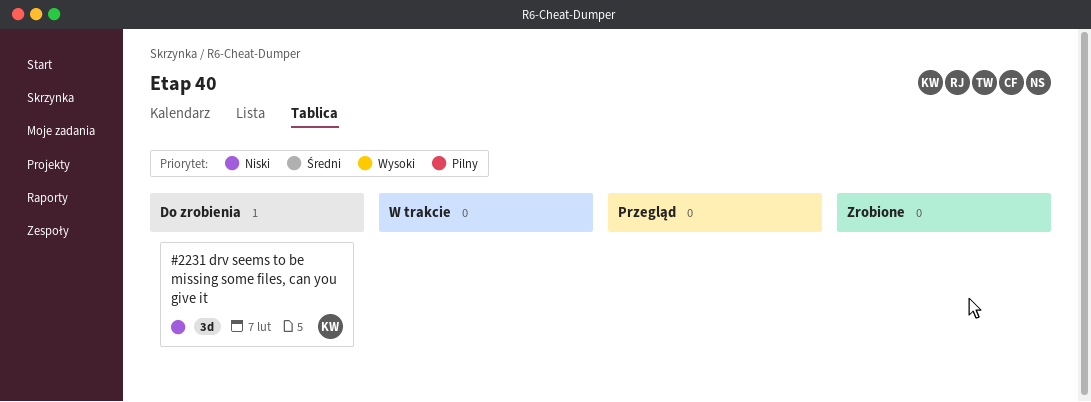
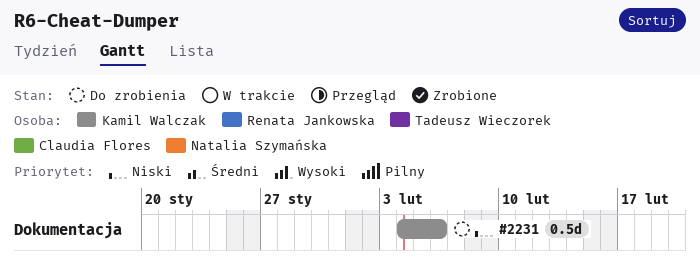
#2231, estimate: 3d -> 0.5d
#2231, due: Feb 7 -> Feb 6

